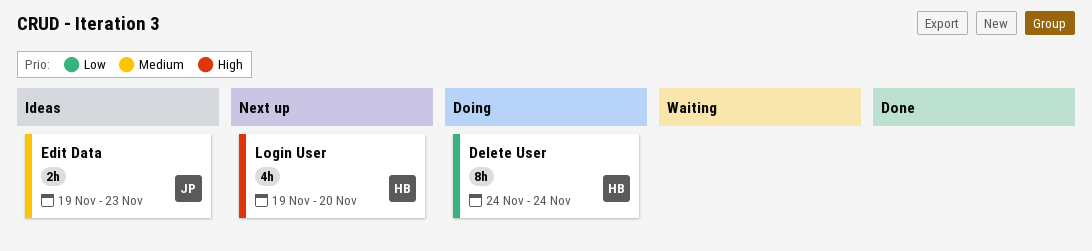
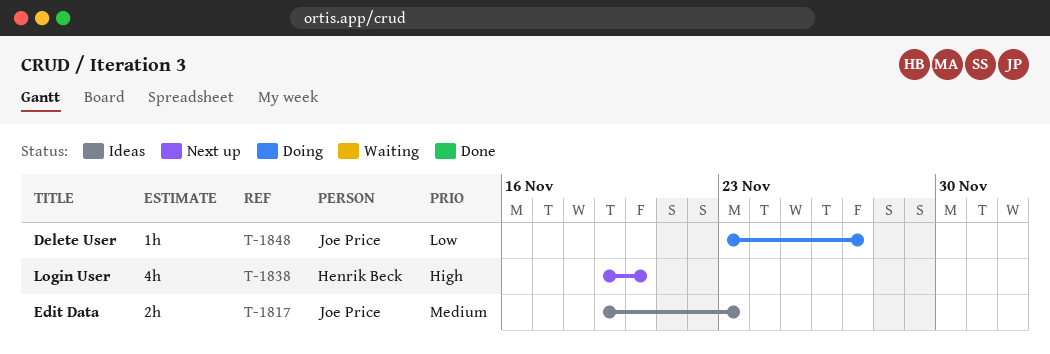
Delete User, owner: Henrik Beck -> Joe Price
Delete User, estimate: 8h -> 1h
Delete User, start: Nov 24 -> Nov 23
Delete User, due: Nov 24 -> Nov 27

